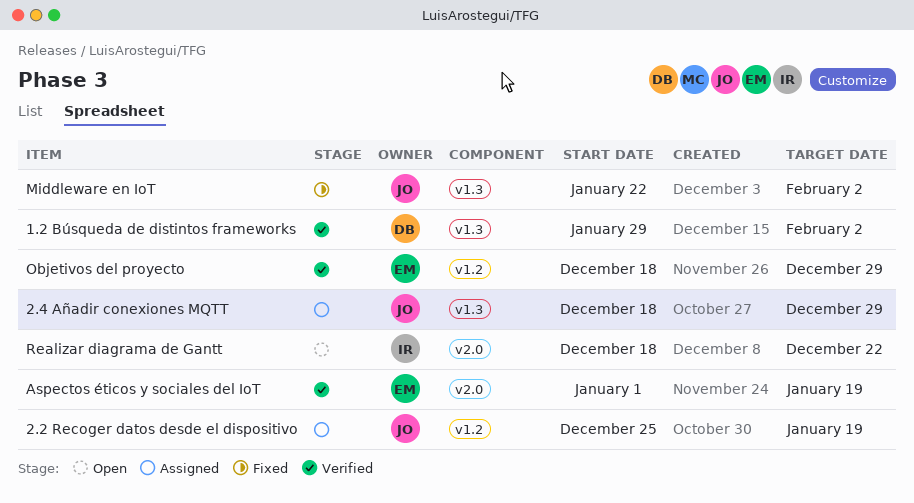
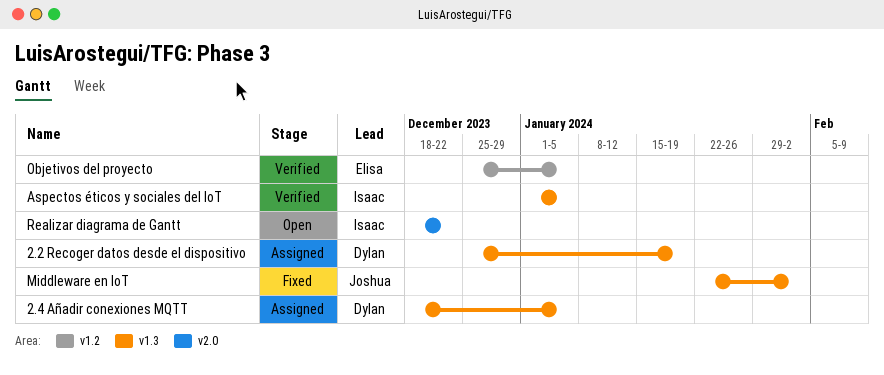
1.2 Búsqueda de distintos frameworks: present -> none
2.2 Recoger datos desde el dispositivo, owner: Joshua -> Dylan
2.2 Recoger datos desde el dispositivo, label: v1.2 -> v1.3
2.4 Añadir conexiones MQTT, owner: Joshua -> Dylan
2.4 Añadir conexiones MQTT, due: Dec 29 -> Jan 5
Aspectos éticos y sociales del IoT, owner: Elisa -> Isaac
Aspectos éticos y sociales del IoT, label: v2.0 -> v1.3
Aspectos éticos y sociales del IoT, due: Jan 19 -> Jan 5
Objetivos del proyecto, start: Dec 18 -> Dec 25
Objetivos del proyecto, due: Dec 29 -> Jan 5

